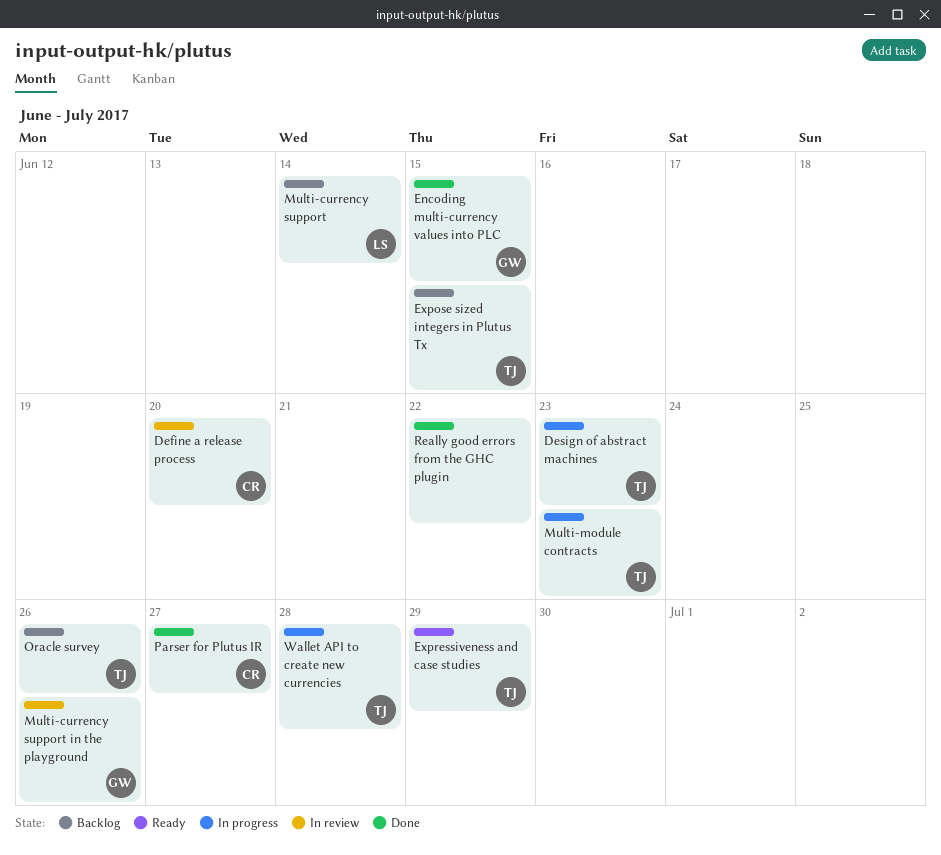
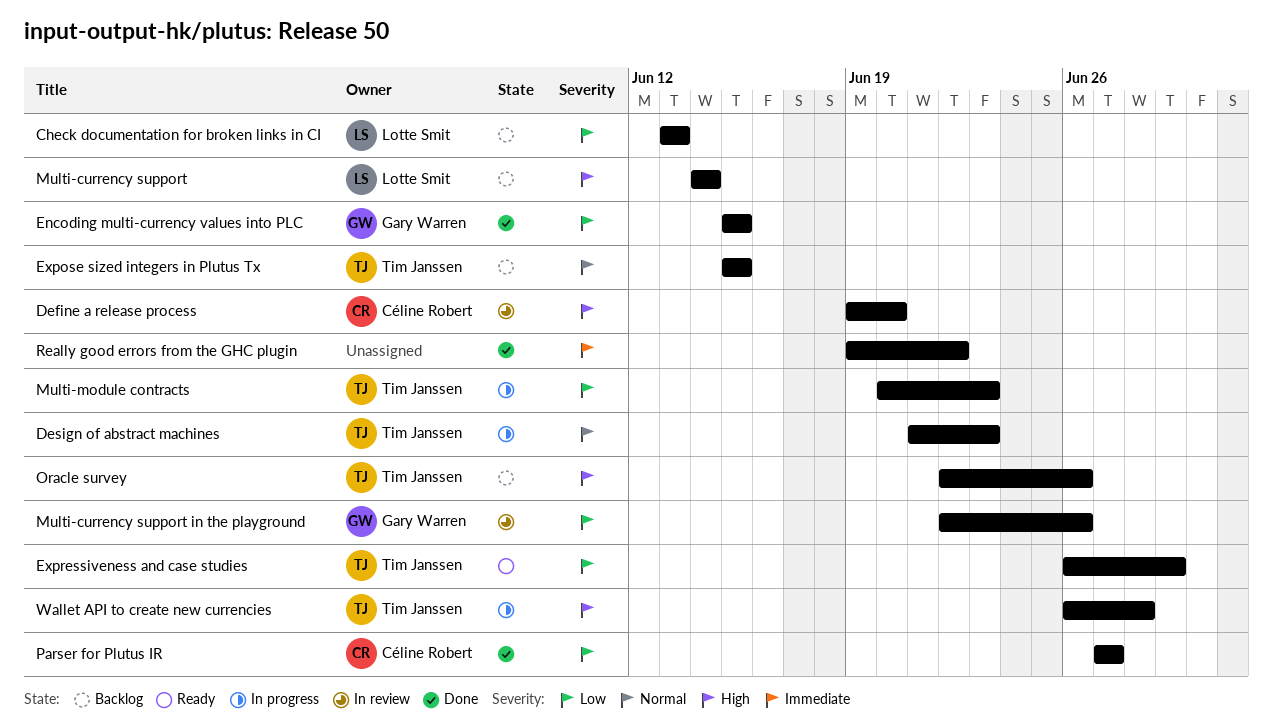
Check documentation for broken links in CI: none -> present

